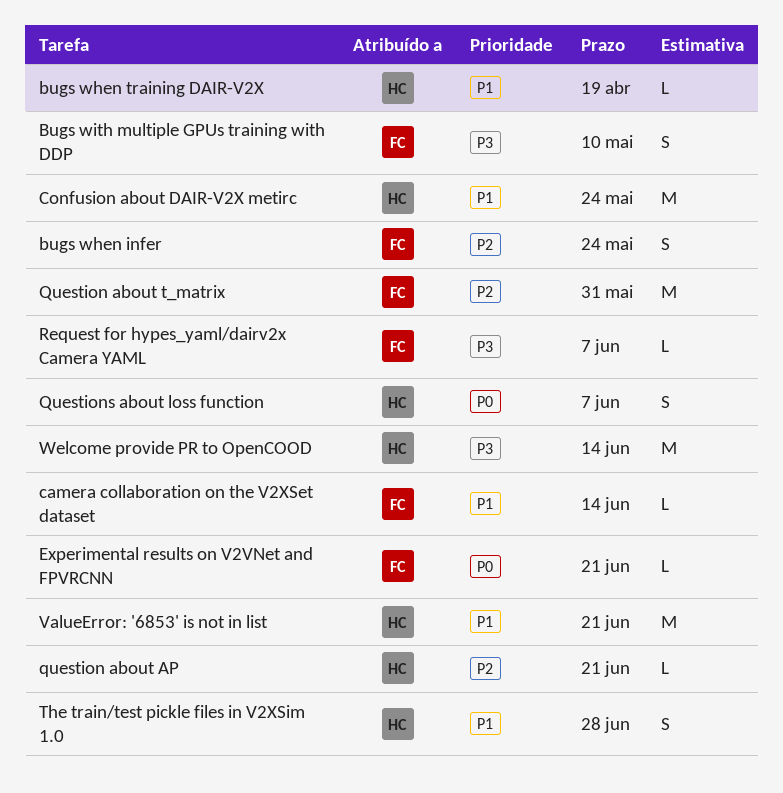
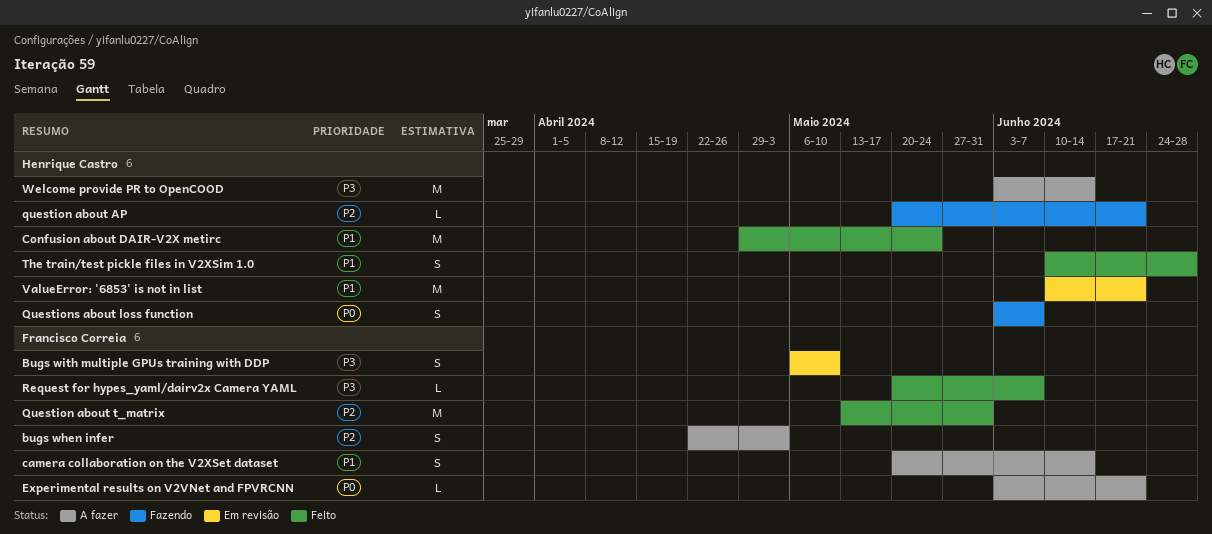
bugs when infer, due: May 24 -> May 3
bugs when training DAIR-V2X: present -> none
camera collaboration on the V2XSet dataset, estimate: L -> S

